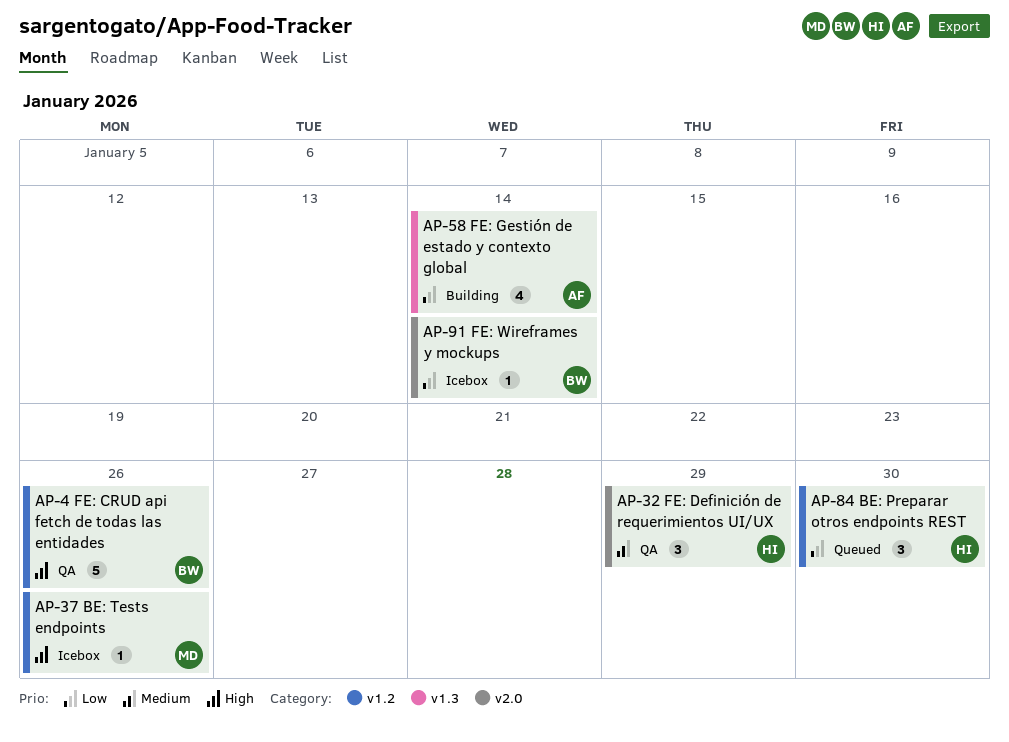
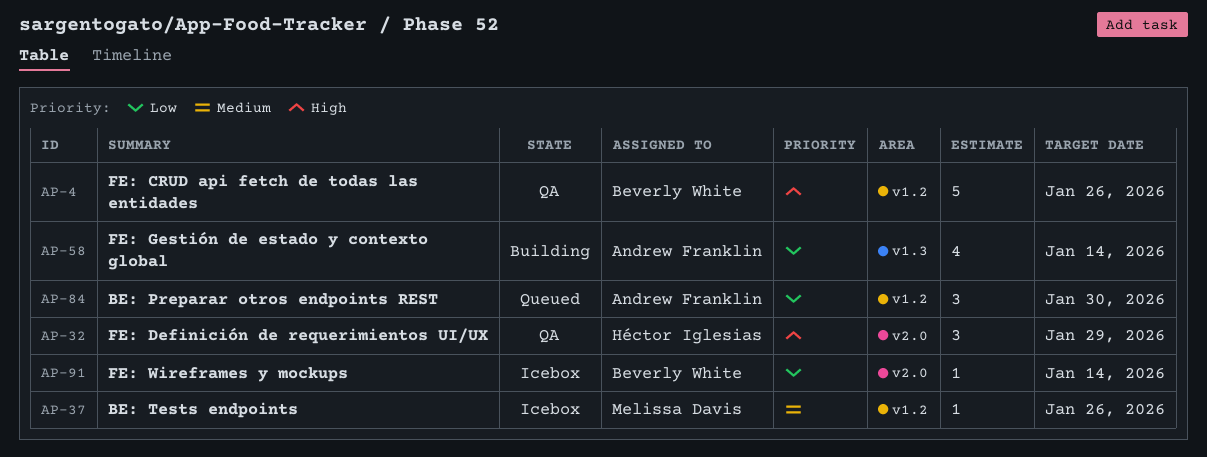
AP-32, priority: Medium -> High
AP-37, priority: High -> Medium
AP-84, owner: Héctor Iglesias -> Andrew Franklin

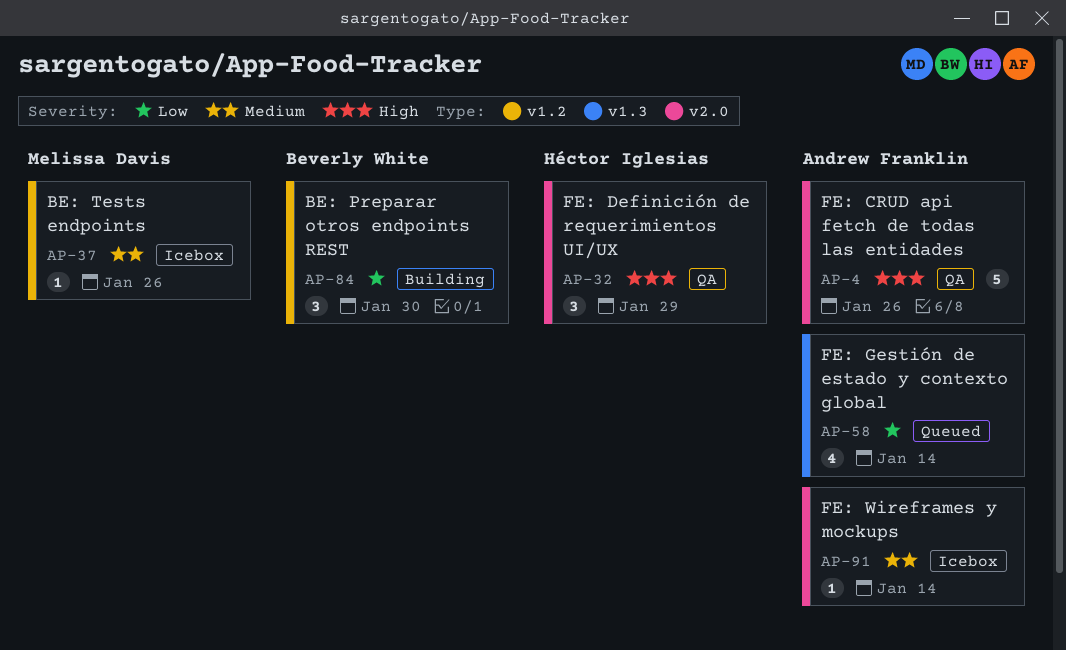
AP-4, owner: Beverly White -> Andrew Franklin
AP-4, label: v1.2 -> v2.0
AP-58, status: Building -> Queued
AP-84, status: Queued -> Building
AP-84, owner: Andrew Franklin -> Beverly White
AP-91, owner: Beverly White -> Andrew Franklin
AP-91, priority: Low -> Medium

